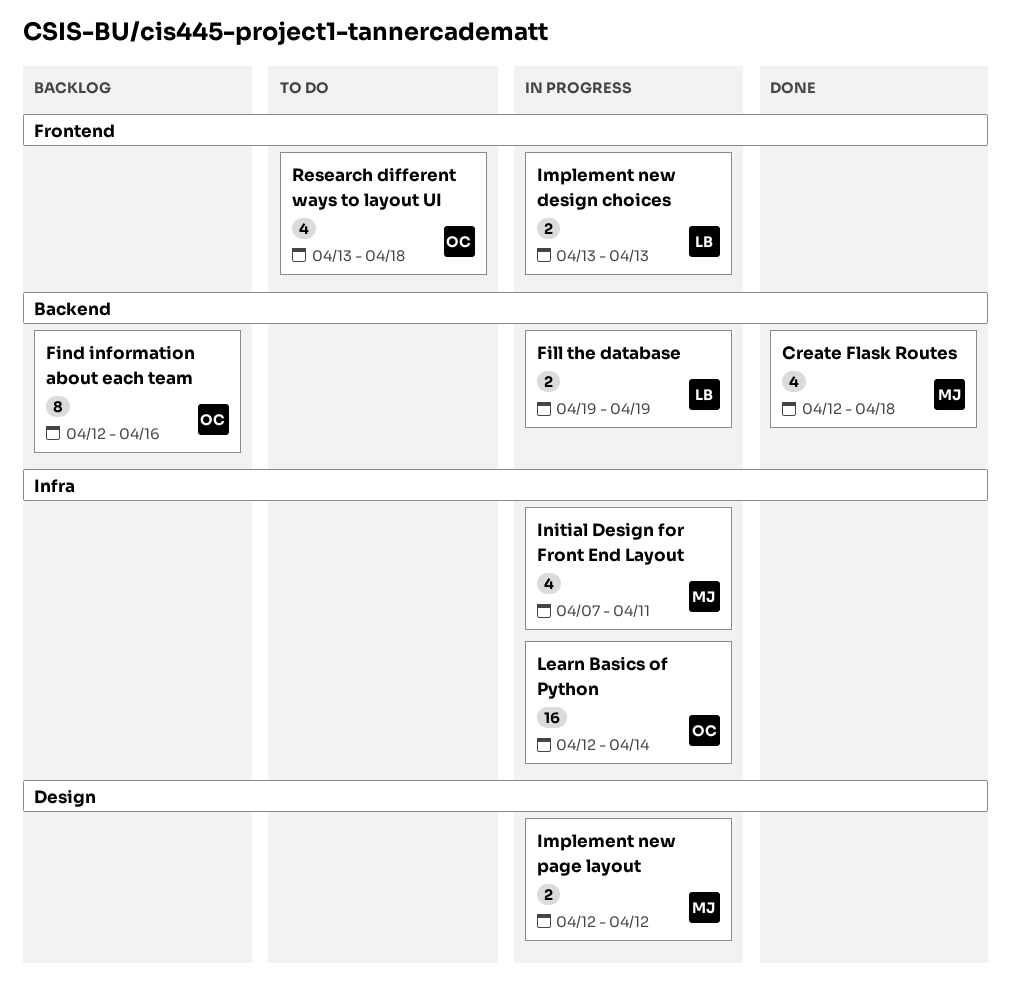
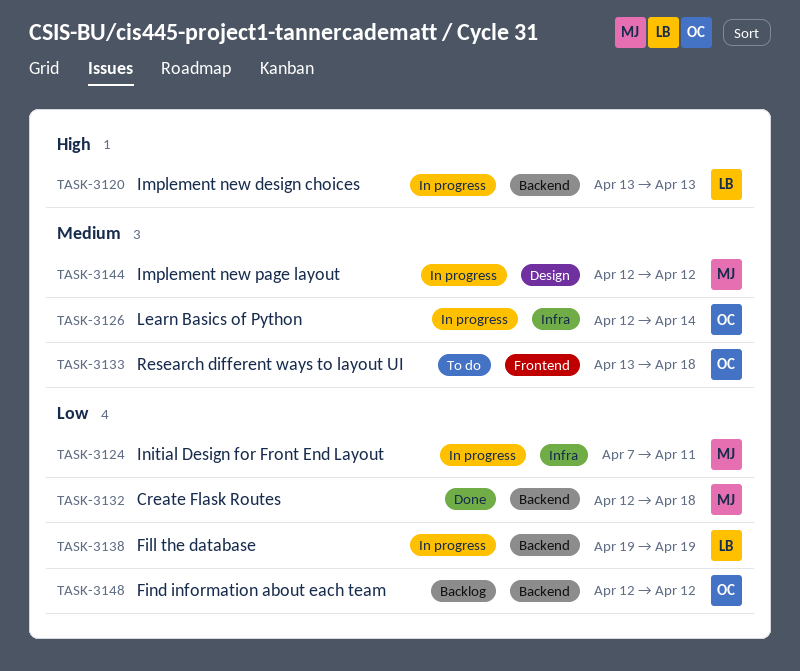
Find information about each team, due: Apr 16 -> Apr 12
Implement new design choices, label: Frontend -> Backend

